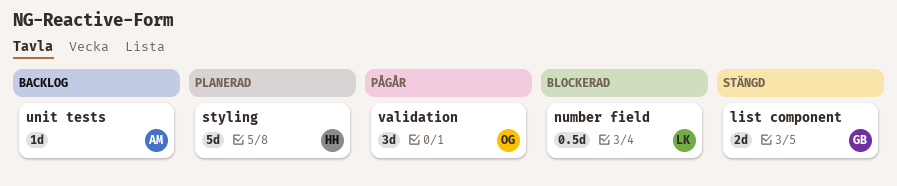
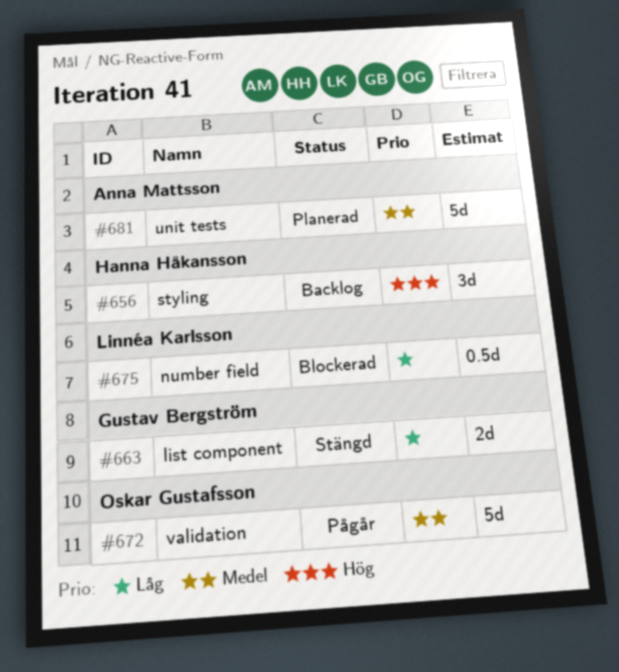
styling, status: Planerad -> Backlog
styling, estimate: 5d -> 3d
unit tests, status: Backlog -> Planerad
unit tests, estimate: 1d -> 5d
validation, estimate: 3d -> 5d

